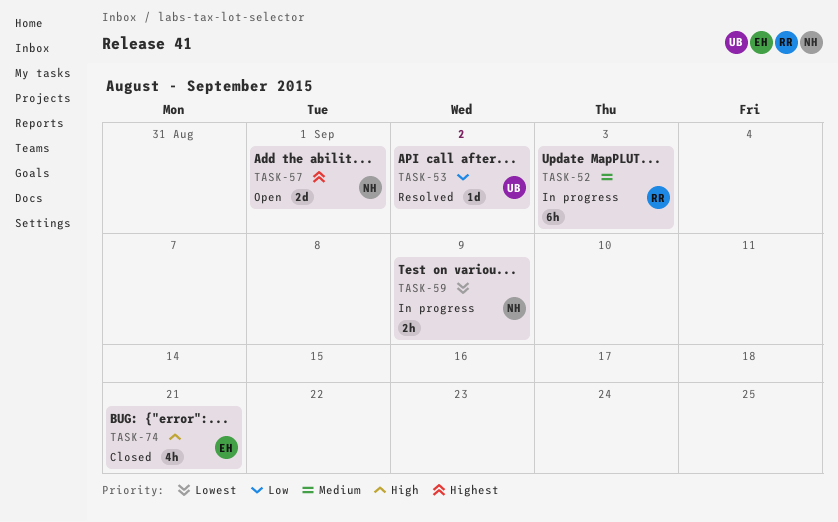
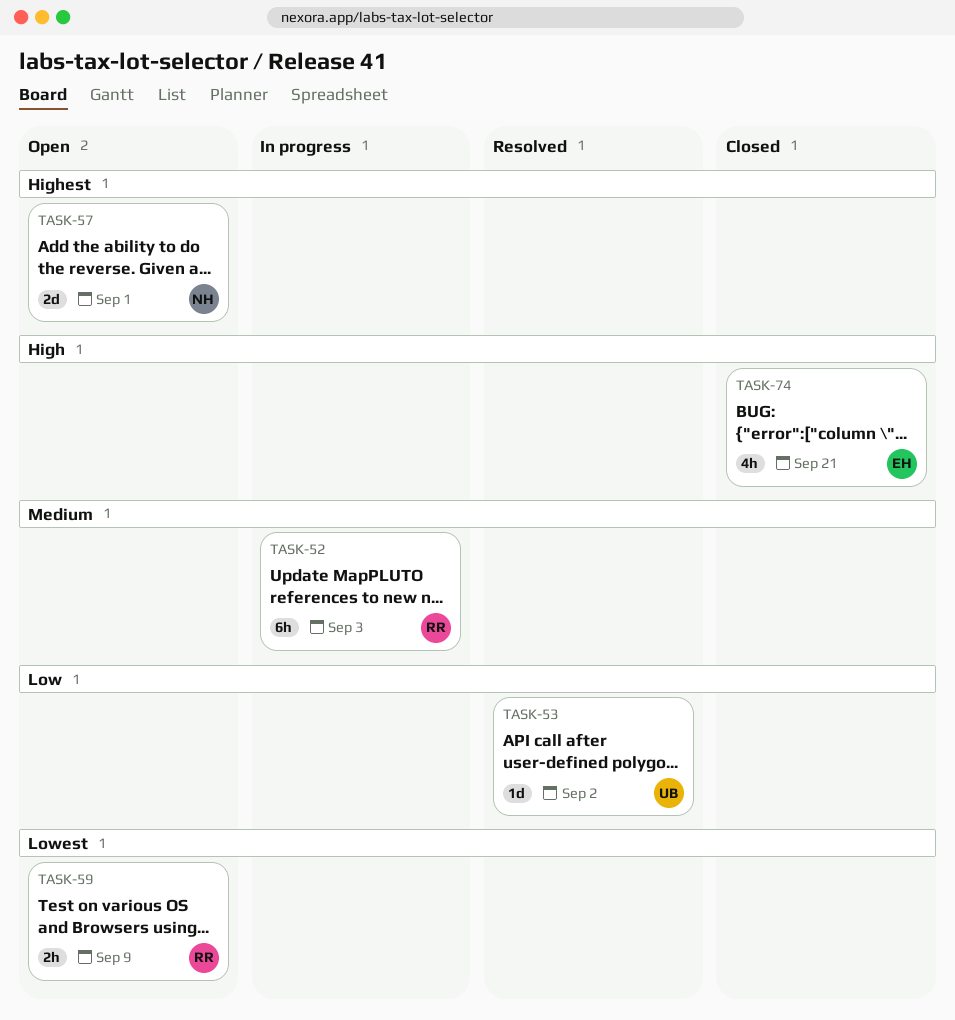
TASK-59, status: In progress -> Open
TASK-59, owner: NH -> RR

